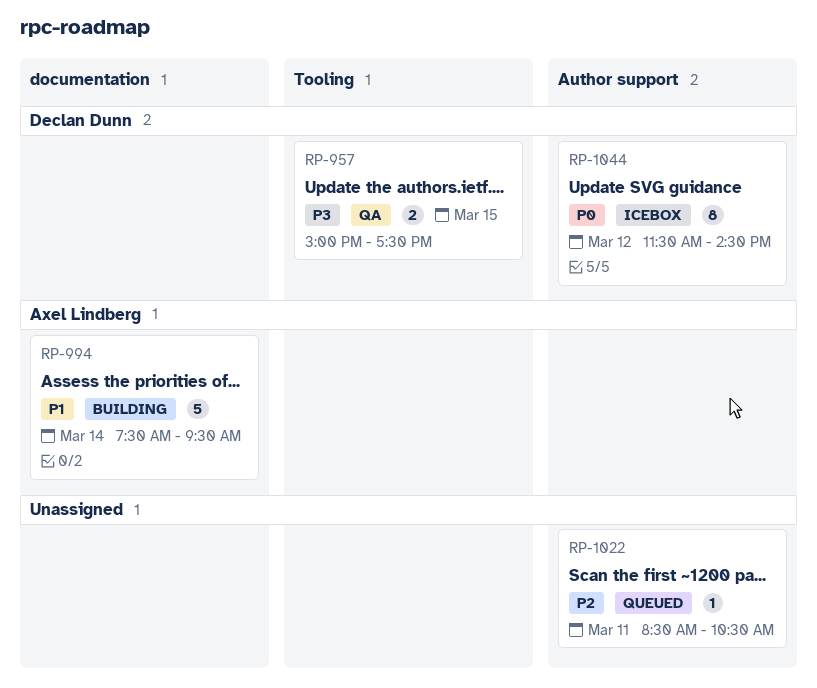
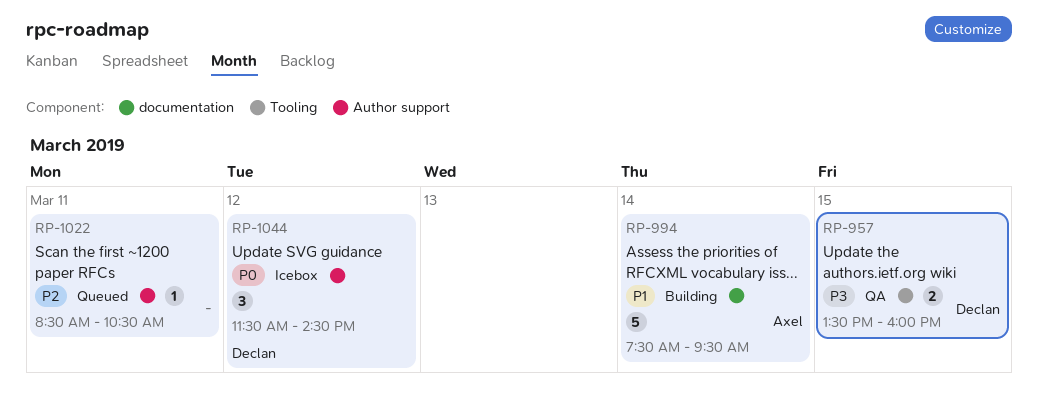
RP-957, begins: 15:00 -> 13:30
RP-957, ends: 17:30 -> 16:00
RP-1044, estimate: 8 -> 3

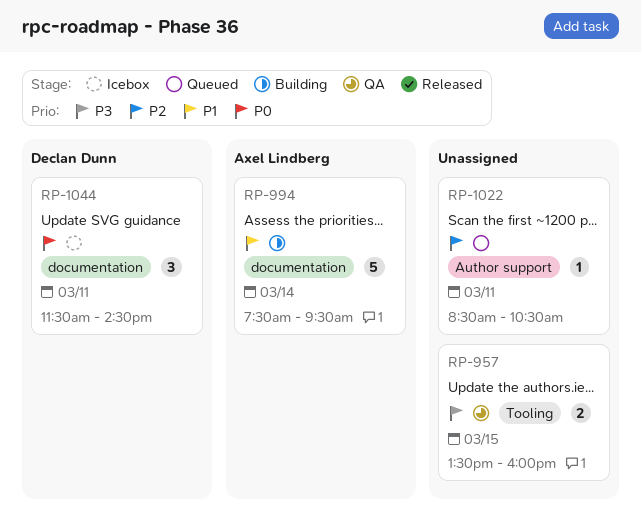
RP-957, owner: Declan Dunn -> none
RP-1044, label: Author support -> documentation
RP-1044, day: Mar 12 -> Mar 11

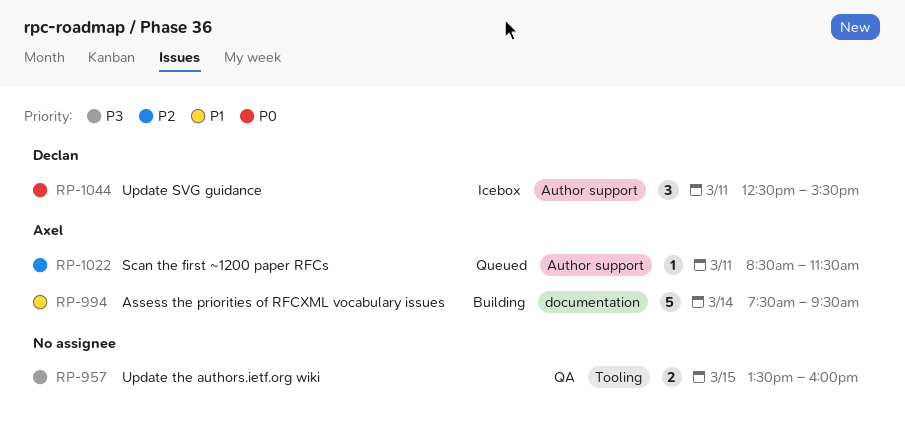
RP-1022, owner: none -> Axel Lindberg
RP-1022, ends: 10:30 -> 11:30
RP-1044, label: documentation -> Author support
RP-1044, begins: 11:30 -> 12:30
RP-1044, ends: 14:30 -> 15:30

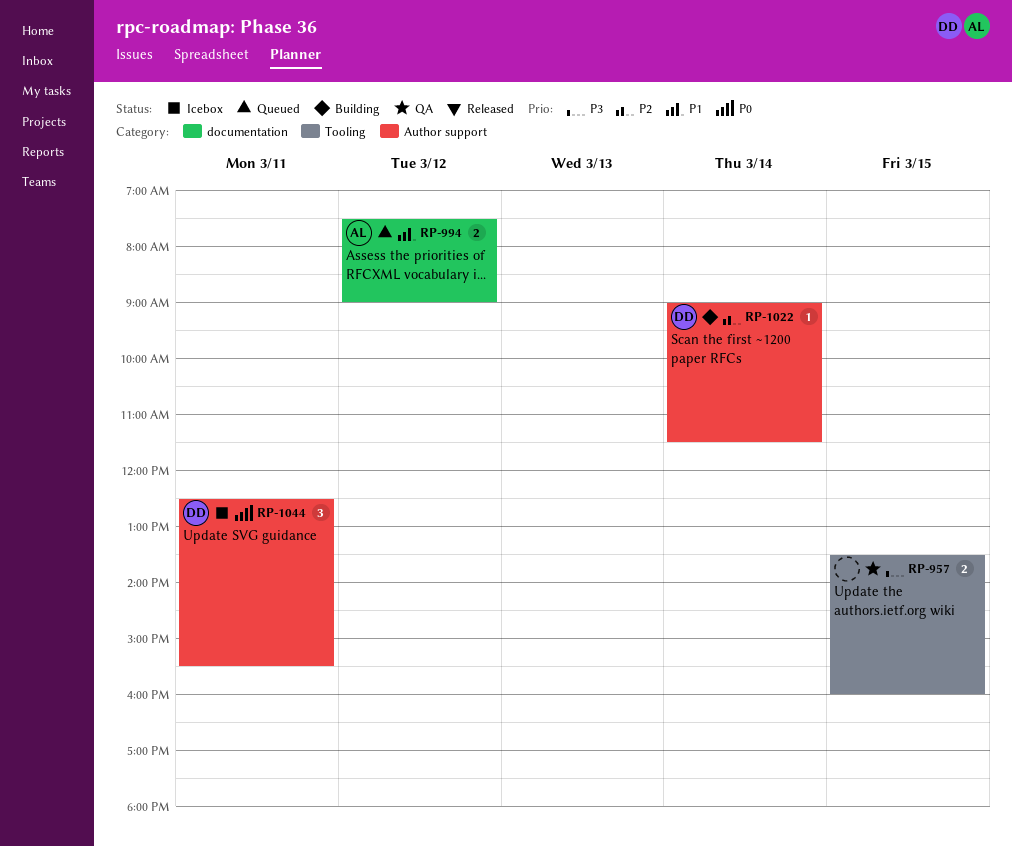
RP-994, status: Building -> Queued
RP-994, estimate: 5 -> 2
RP-994, day: Mar 14 -> Mar 12
RP-994, ends: 09:30 -> 09:00
RP-1022, status: Queued -> Building
RP-1022, owner: Axel -> Declan
RP-1022, day: Mar 11 -> Mar 14
RP-1022, begins: 08:30 -> 09:00

